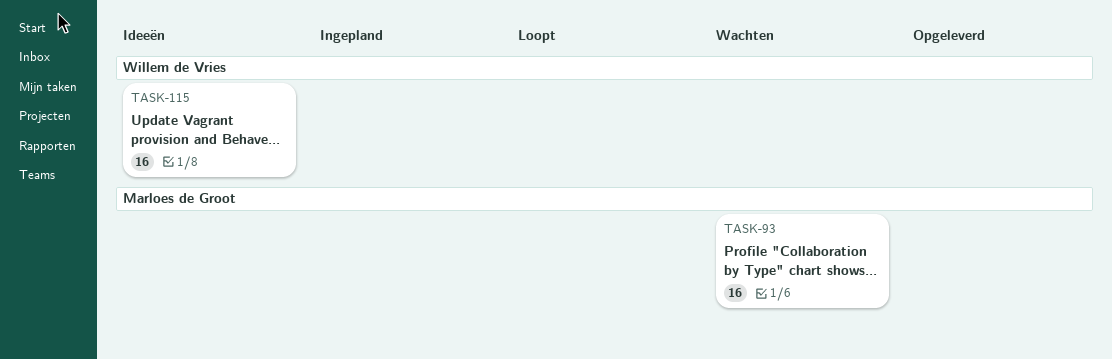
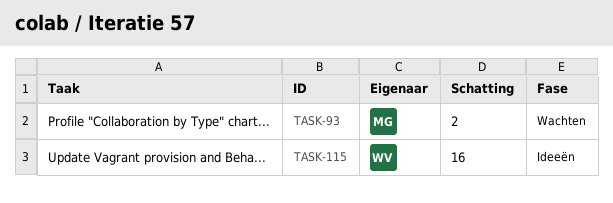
TASK-93, estimate: 16 -> 2

